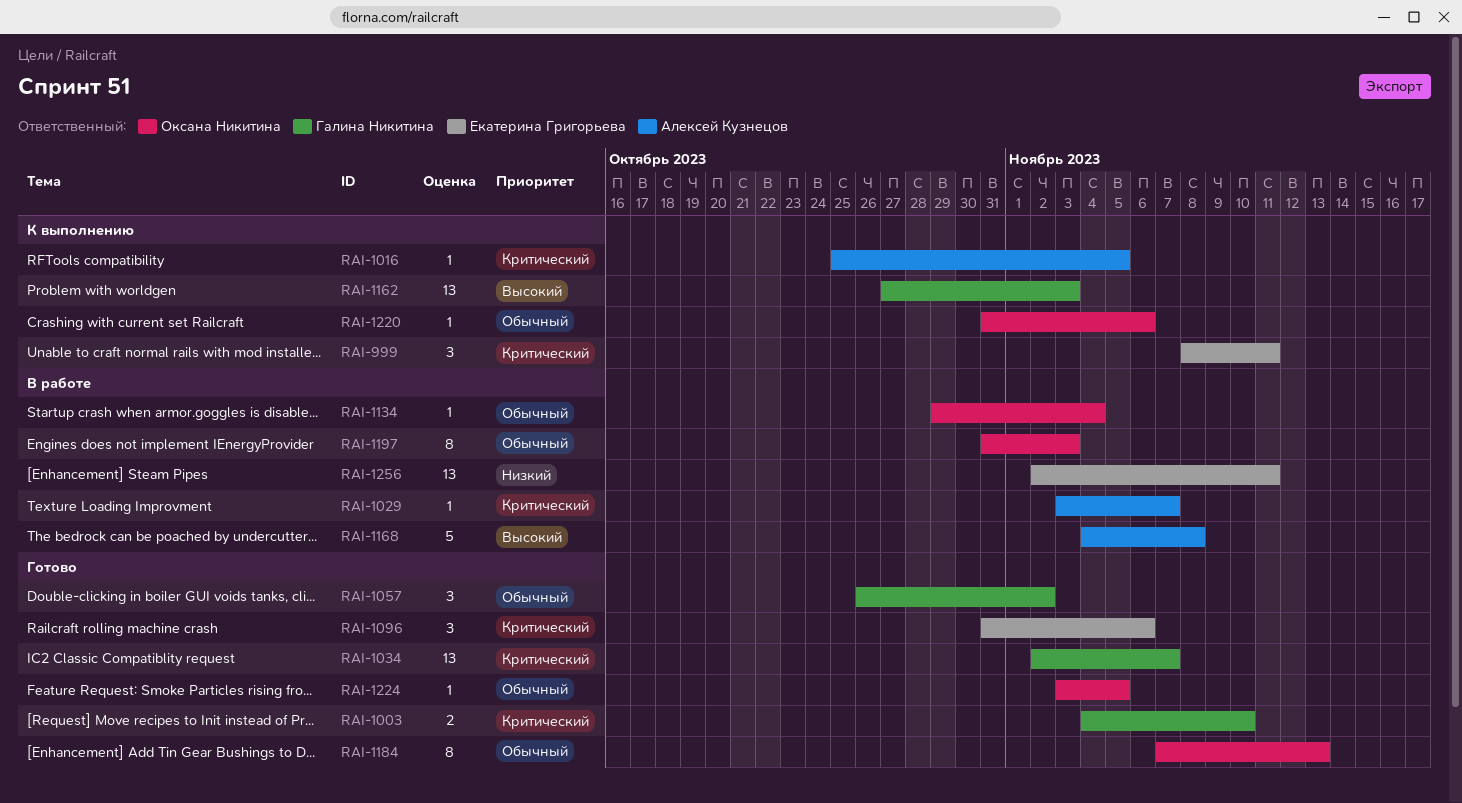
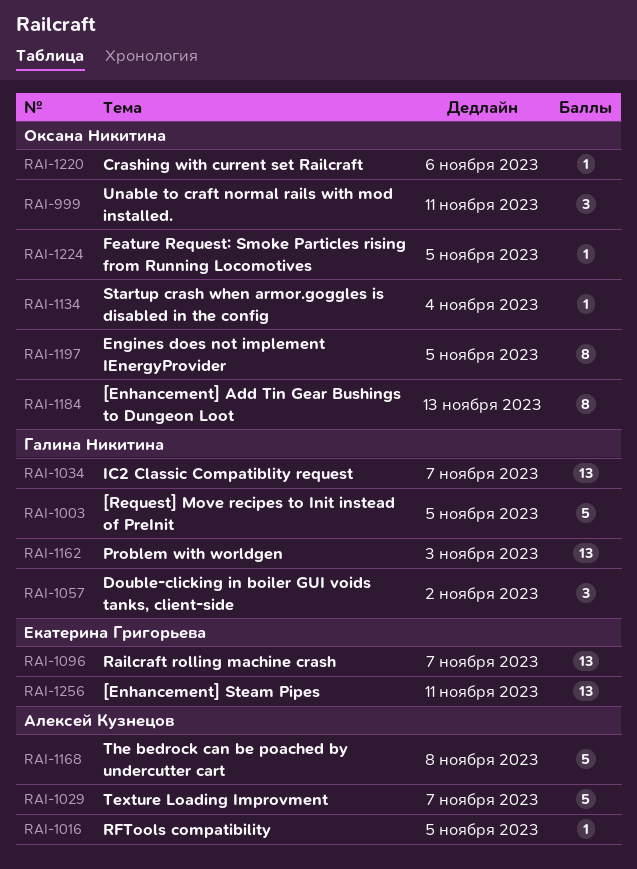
RAI-999, owner: Екатерина Григорьева -> Оксана Никитина
RAI-1003, estimate: 2 -> 5
RAI-1003, due: Nov 10 -> Nov 5
RAI-1029, estimate: 1 -> 5
RAI-1096, estimate: 3 -> 13
RAI-1096, due: Nov 6 -> Nov 7
RAI-1197, due: Nov 3 -> Nov 5

